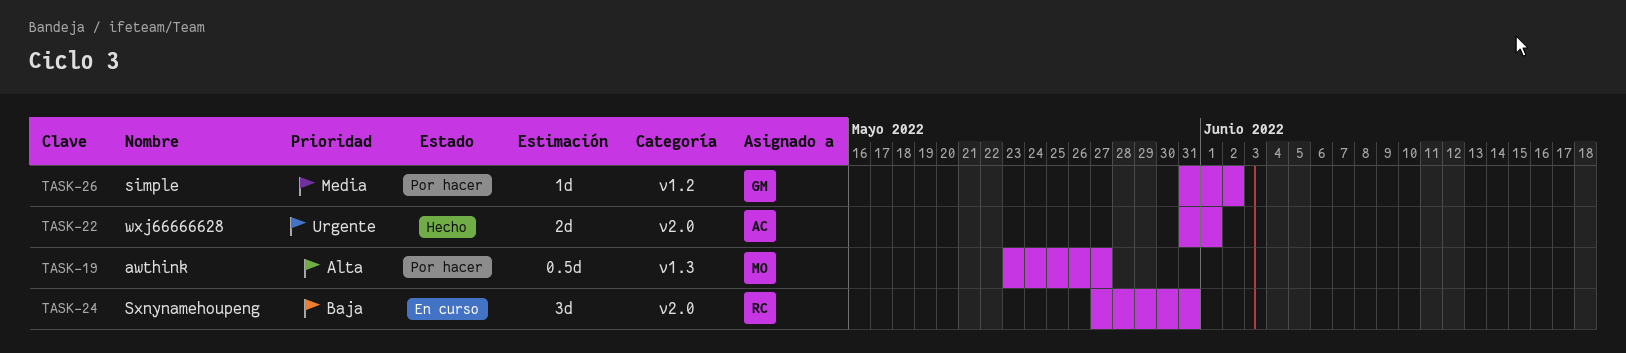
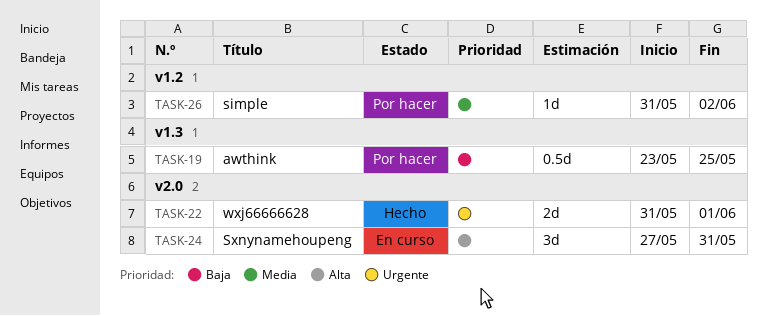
TASK-19, priority: Alta -> Baja
TASK-19, due: May 27 -> May 25
TASK-24, priority: Baja -> Alta

